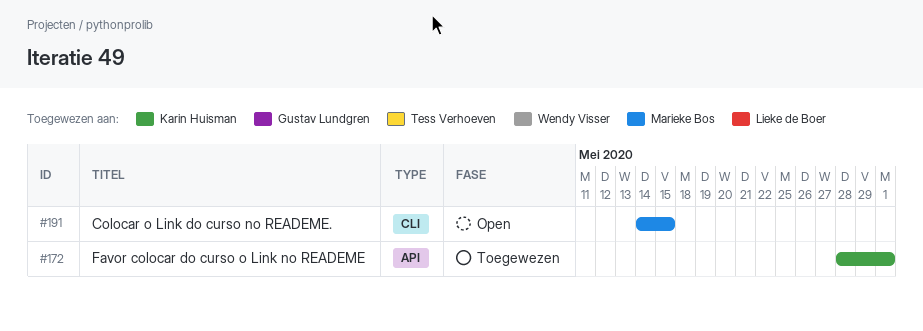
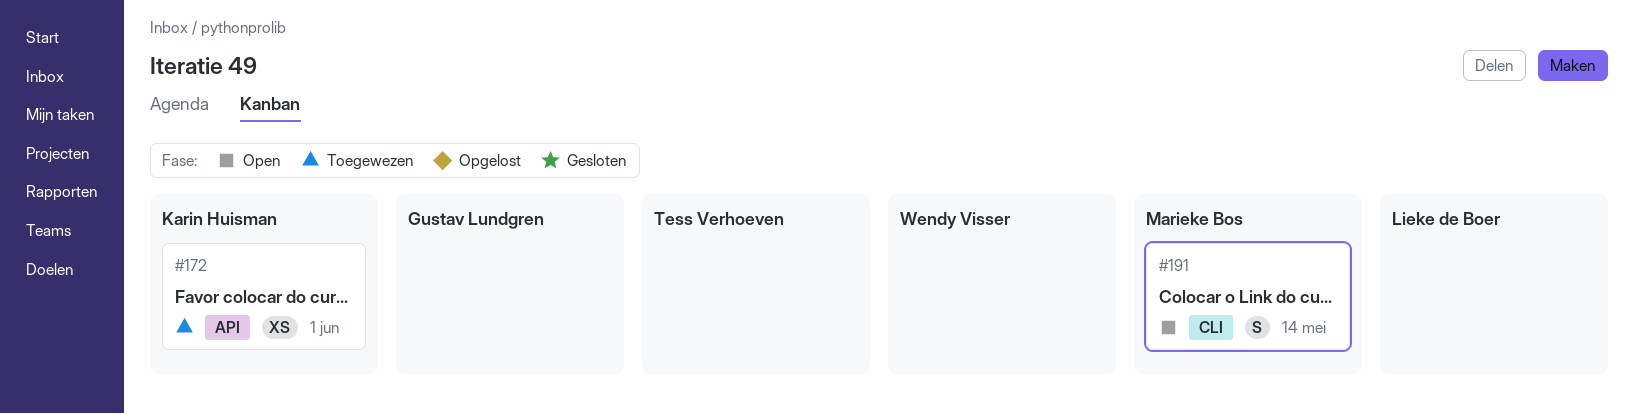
#191, due: May 15 -> May 14

